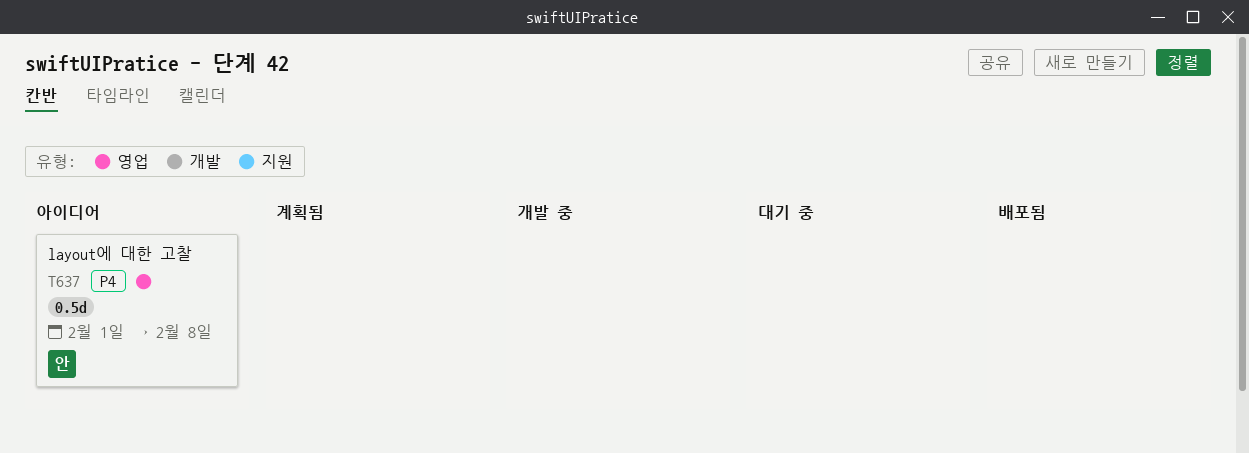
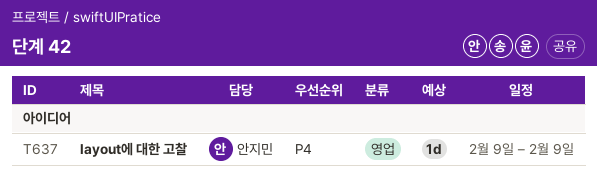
T637, estimate: 0.5d -> 1d
T637, start: Feb 1 -> Feb 9
T637, due: Feb 8 -> Feb 9

